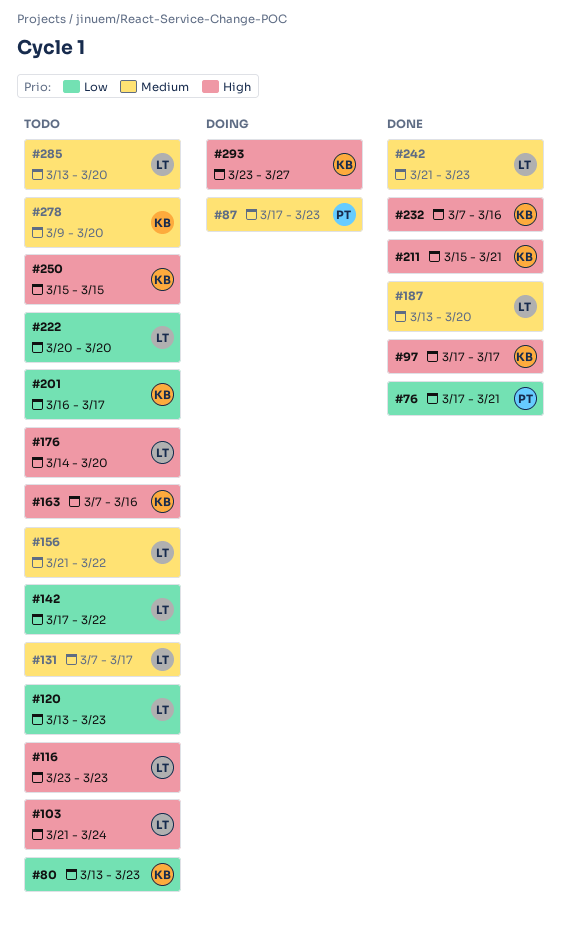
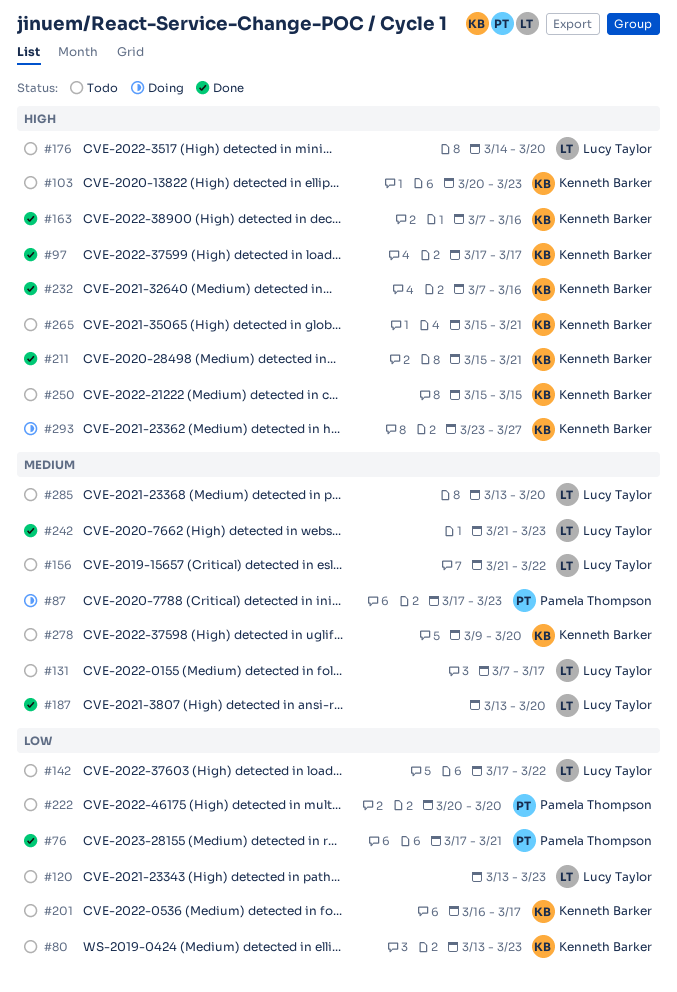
#103, owner: Lucy Taylor -> Kenneth Barker
#103, start: Mar 21 -> Mar 20
#103, due: Mar 24 -> Mar 23
#116: present -> none
#163, status: Todo -> Done
#222, owner: Lucy Taylor -> Pamela Thompson
#265: none -> present

